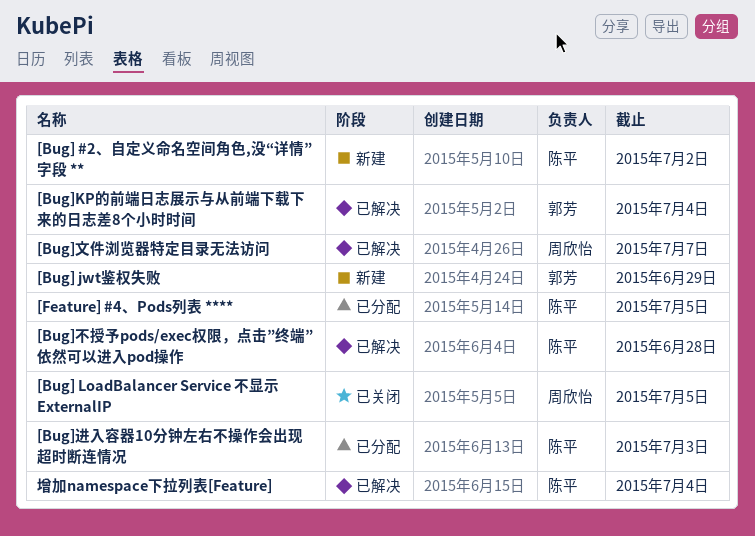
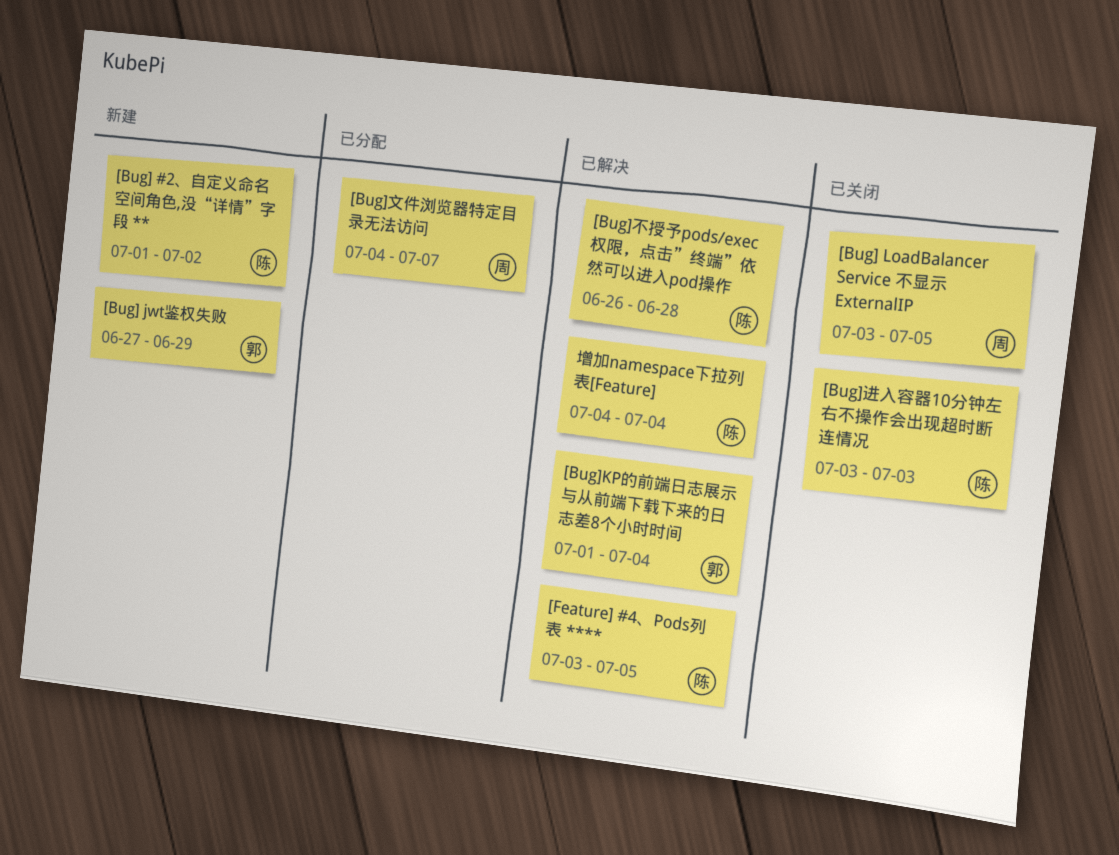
[Bug]文件浏览器特定目录无法访问, status: 已解决 -> 已分配
[Bug]进入容器10分钟左右不操作会出现超时断连情况, status: 已分配 -> 已关闭
[Feature] #4、Pods列表 ****, status: 已分配 -> 已解决

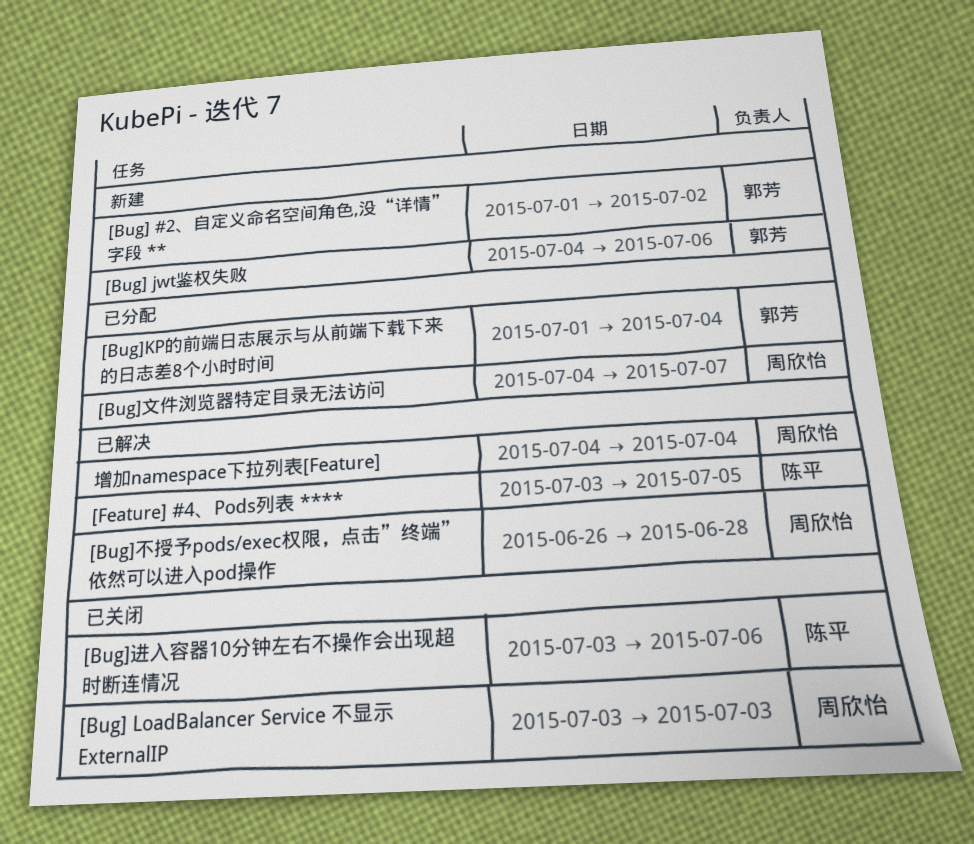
[Bug] #2、自定义命名空间角色,没“详情”字段 **, owner: 陈平 -> 郭芳
[Bug] jwt鉴权失败, start: Jun 27 -> Jul 4
[Bug] jwt鉴权失败, due: Jun 29 -> Jul 6
[Bug] LoadBalancer Service 不显示 ExternalIP, due: Jul 5 -> Jul 3
[Bug]KP的前端日志展示与从前端下载下来的日志差8个小时时间, status: 已解决 -> 已分配
[Bug]不授予pods/exec权限，点击”终端”依然可以进入pod操作, owner: 陈平 -> 周欣怡
[Bug]进入容器10分钟左右不操作会出现超时断连情况, due: Jul 3 -> Jul 6
增加namespace下拉列表[Feature], owner: 陈平 -> 周欣怡

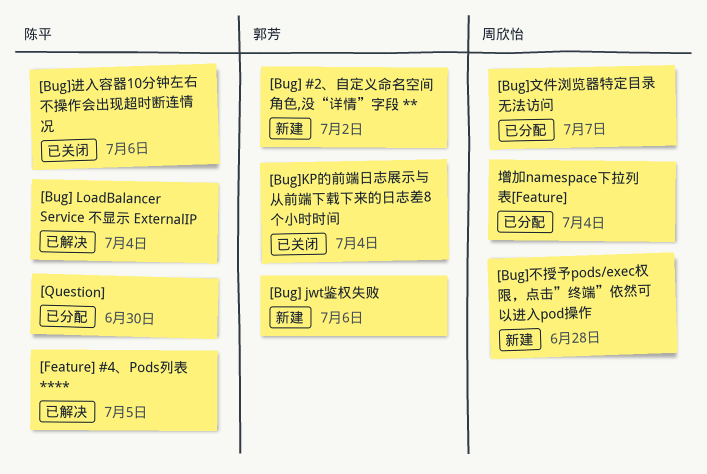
[Bug] LoadBalancer Service 不显示 ExternalIP, status: 已关闭 -> 已解决
[Bug] LoadBalancer Service 不显示 ExternalIP, owner: 周欣怡 -> 陈平
[Bug] LoadBalancer Service 不显示 ExternalIP, due: Jul 3 -> Jul 4
[Bug]KP的前端日志展示与从前端下载下来的日志差8个小时时间, status: 已分配 -> 已关闭
[Bug]不授予pods/exec权限，点击”终端”依然可以进入pod操作, status: 已解决 -> 新建
[Question]: none -> present
增加namespace下拉列表[Feature], status: 已解决 -> 已分配

